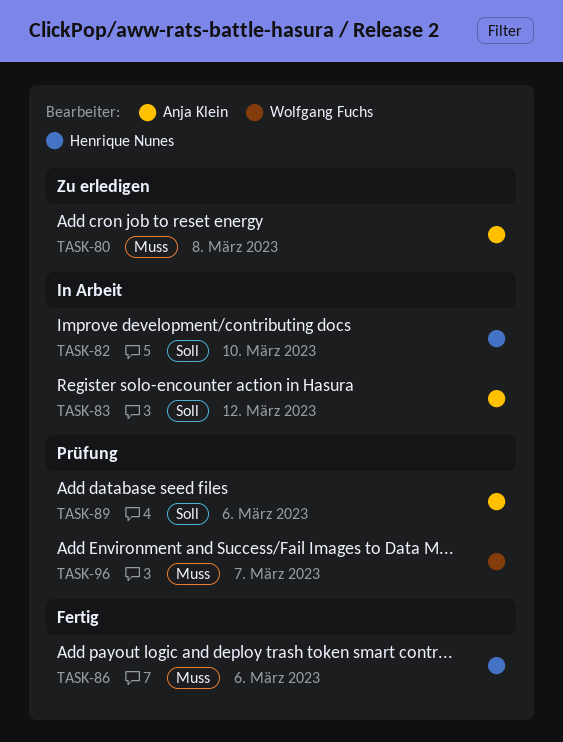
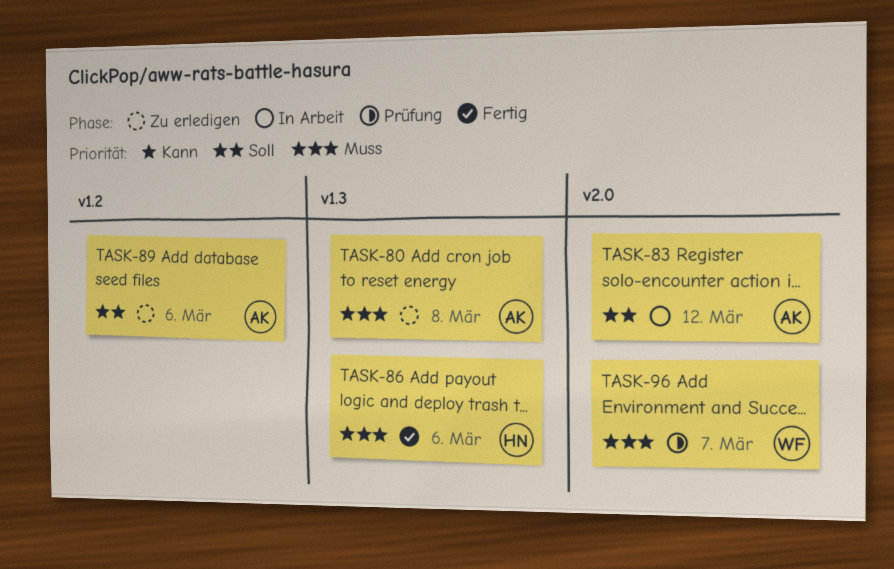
TASK-82: present -> none
TASK-89, status: Prüfung -> Zu erledigen

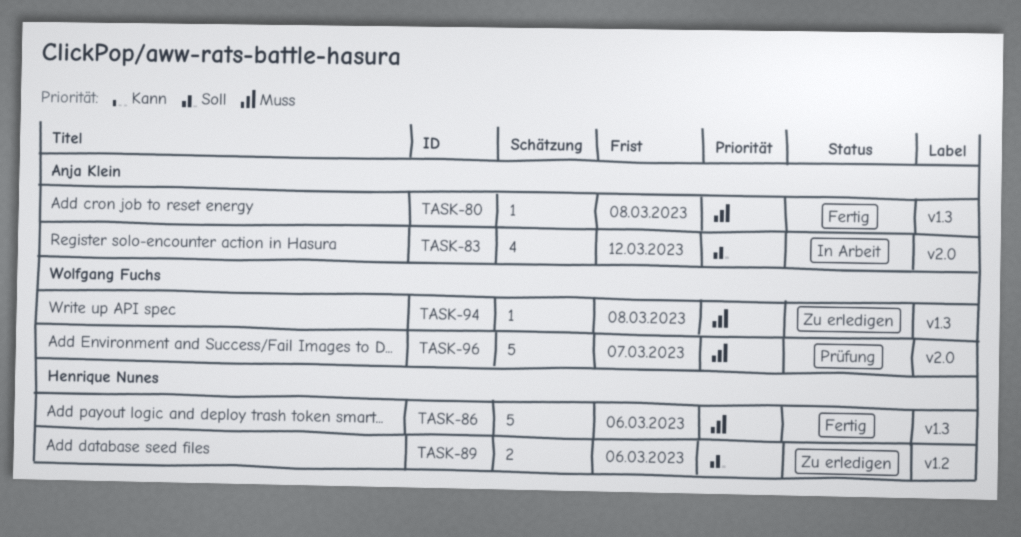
TASK-80, status: Zu erledigen -> Fertig
TASK-89, owner: Anja Klein -> Henrique Nunes
TASK-94: none -> present

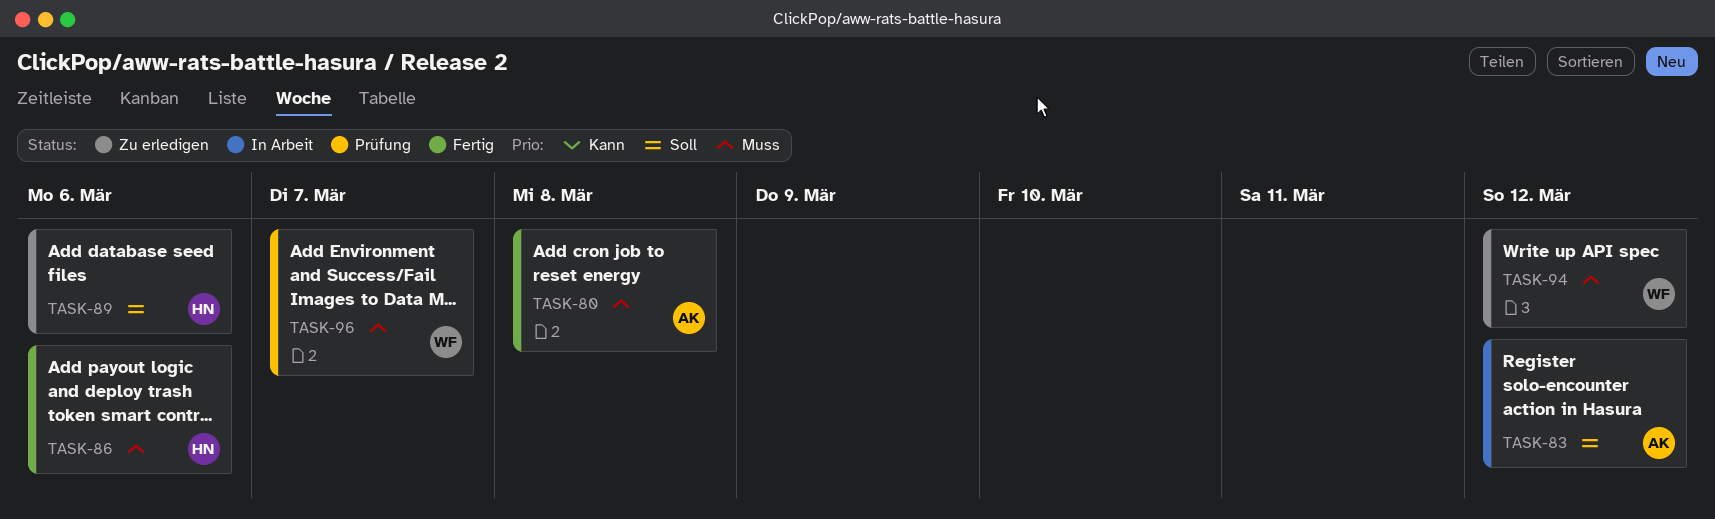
TASK-94, due: Mar 8 -> Mar 12

